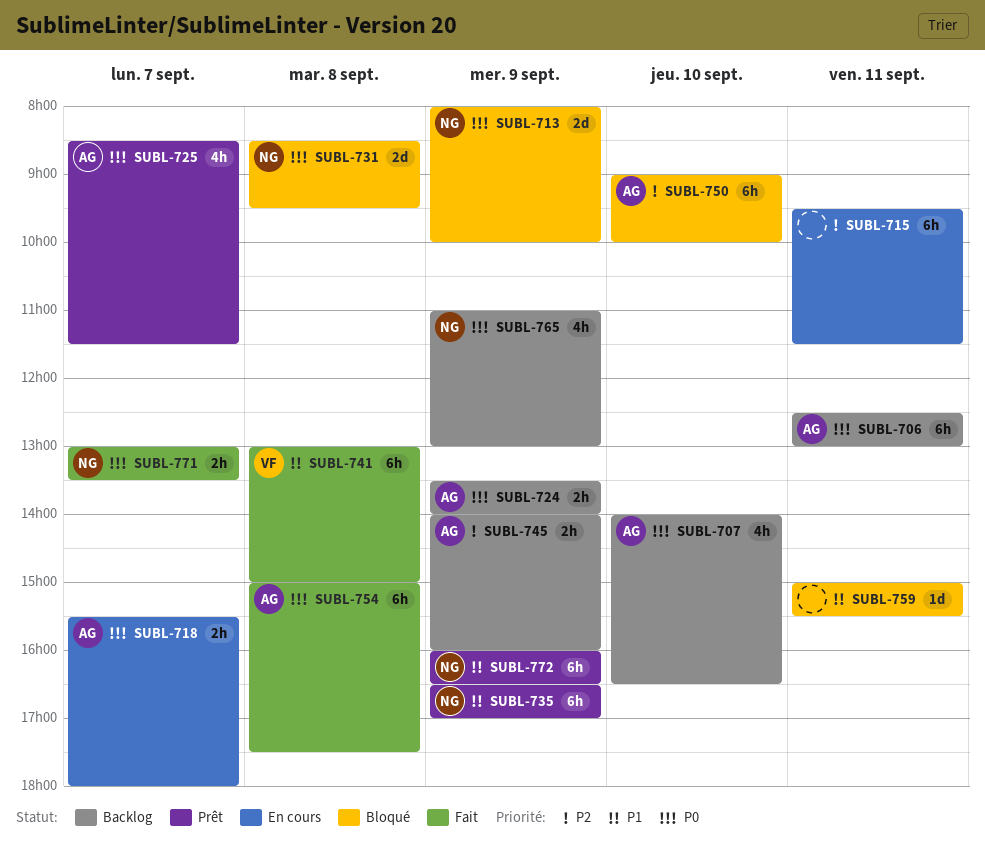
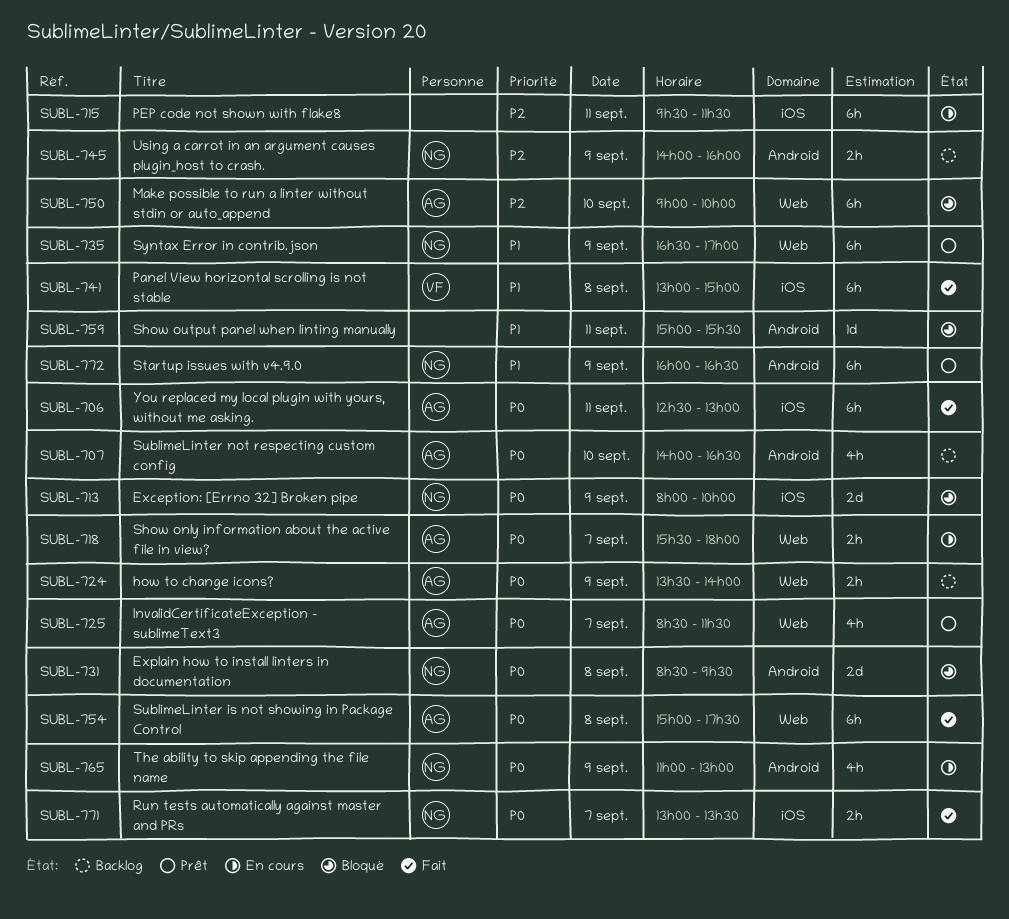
SUBL-706, status: Backlog -> Fait
SUBL-745, owner: AG -> NG
SUBL-765, status: Backlog -> En cours

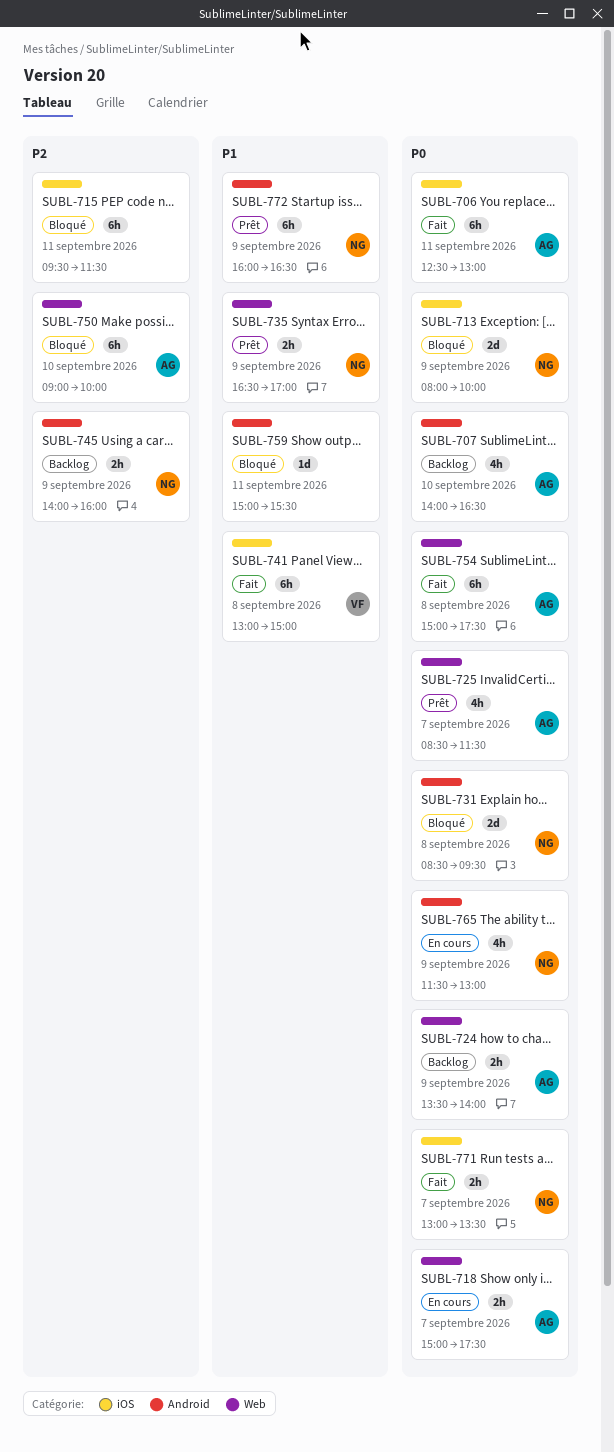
SUBL-715, status: En cours -> Bloqué
SUBL-718, begins: 15:30 -> 15:00
SUBL-718, ends: 18:00 -> 17:30
SUBL-735, estimate: 6h -> 2h
SUBL-765, begins: 11:00 -> 11:30

